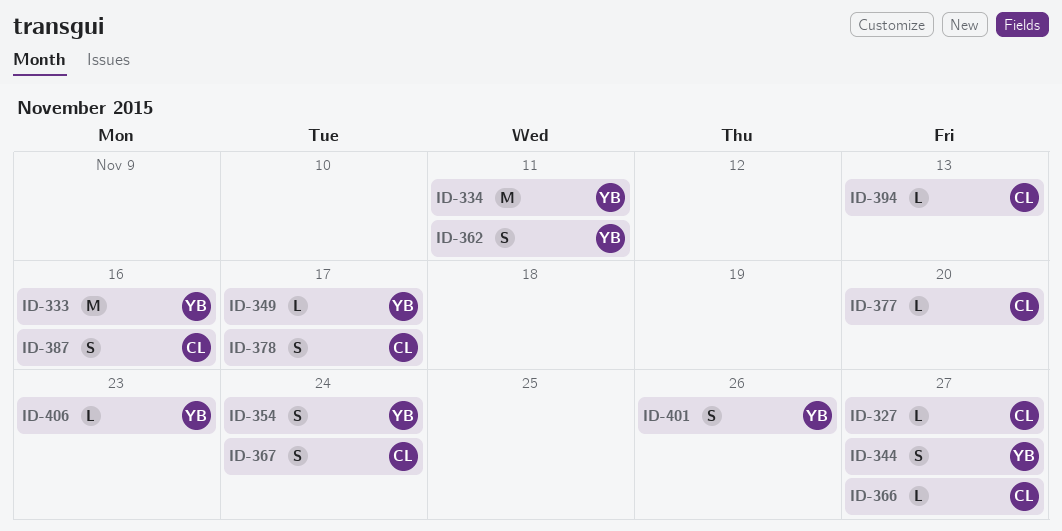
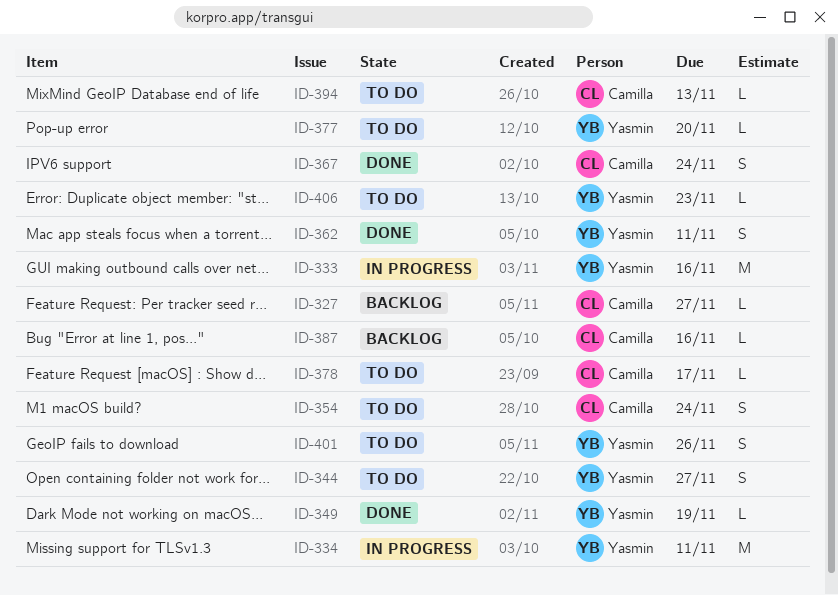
ID-349, due: Nov 17 -> Nov 19
ID-354, owner: Yasmin -> Camilla
ID-366: present -> none
ID-377, owner: Camilla -> Yasmin
ID-378, estimate: S -> L
ID-387, estimate: S -> L

